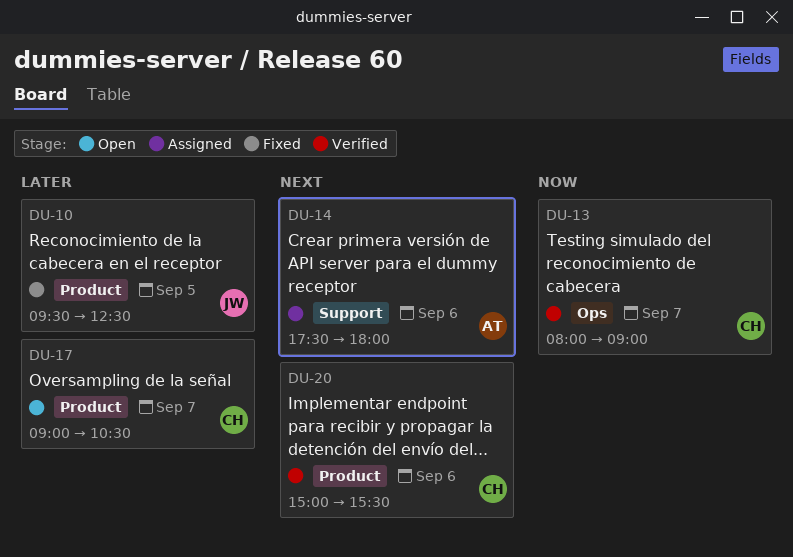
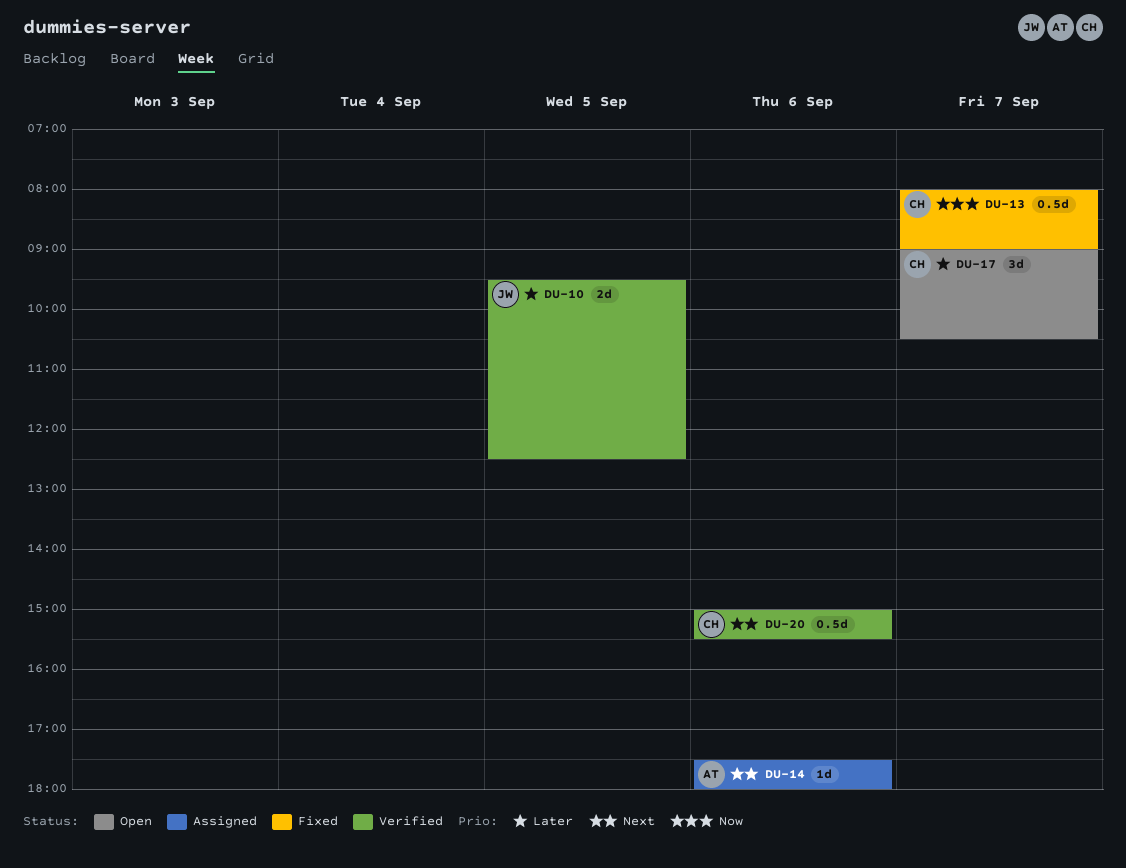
DU-10, status: Fixed -> Verified
DU-13, status: Verified -> Fixed

